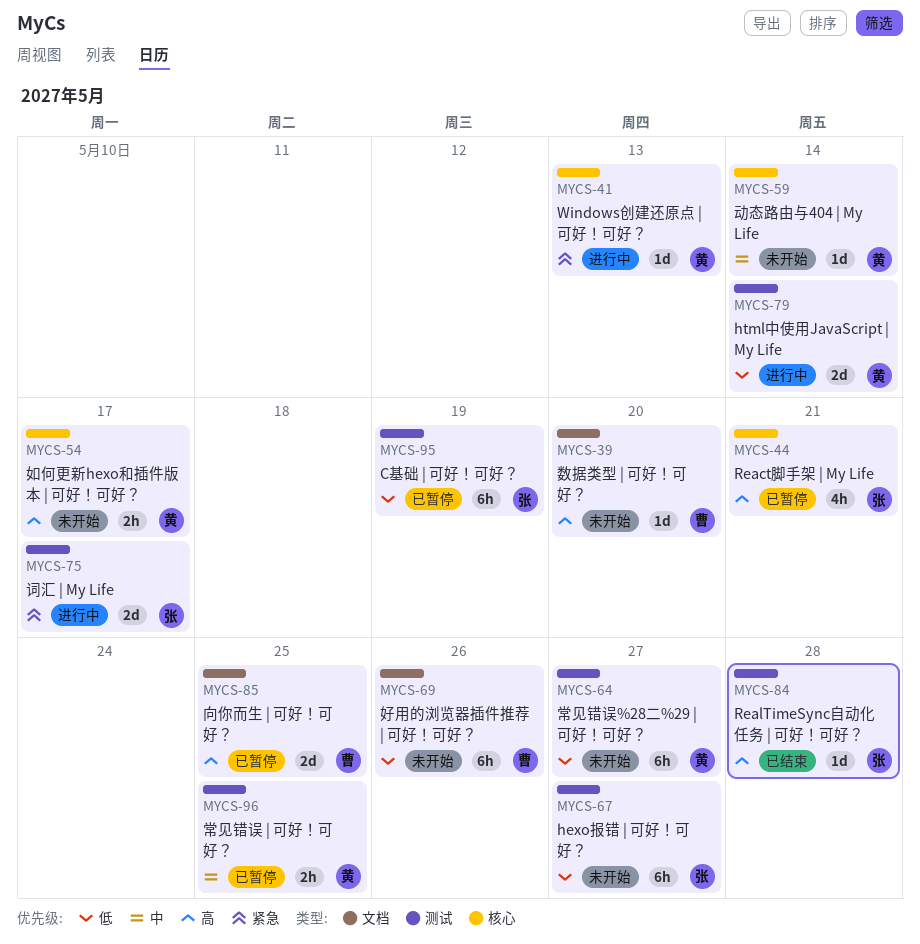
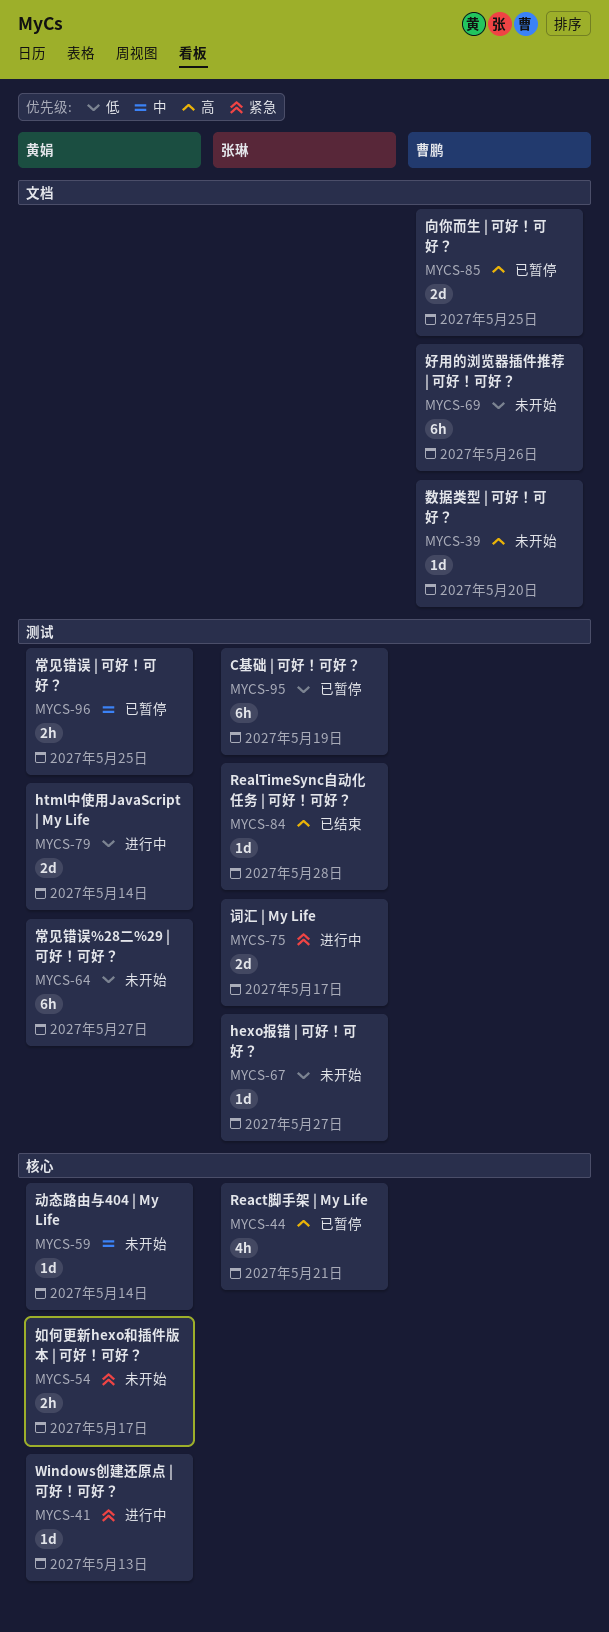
MYCS-54, priority: 高 -> 紧急
MYCS-67, estimate: 6h -> 1d

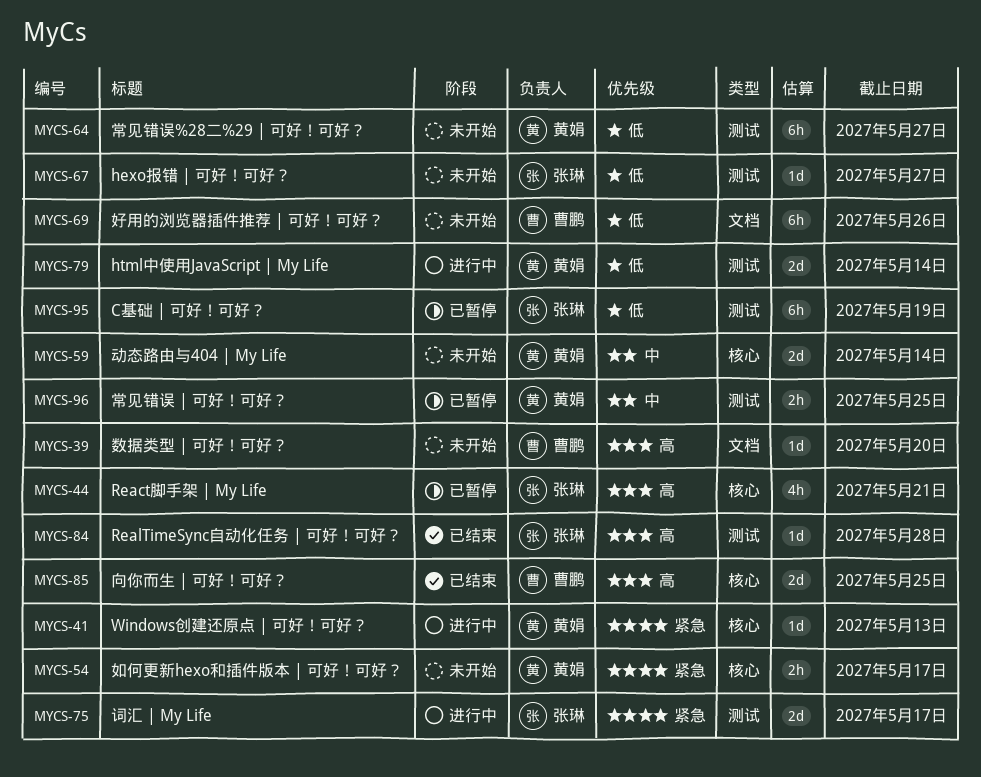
MYCS-59, estimate: 1d -> 2d
MYCS-85, status: 已暂停 -> 已结束
MYCS-85, label: 文档 -> 核心

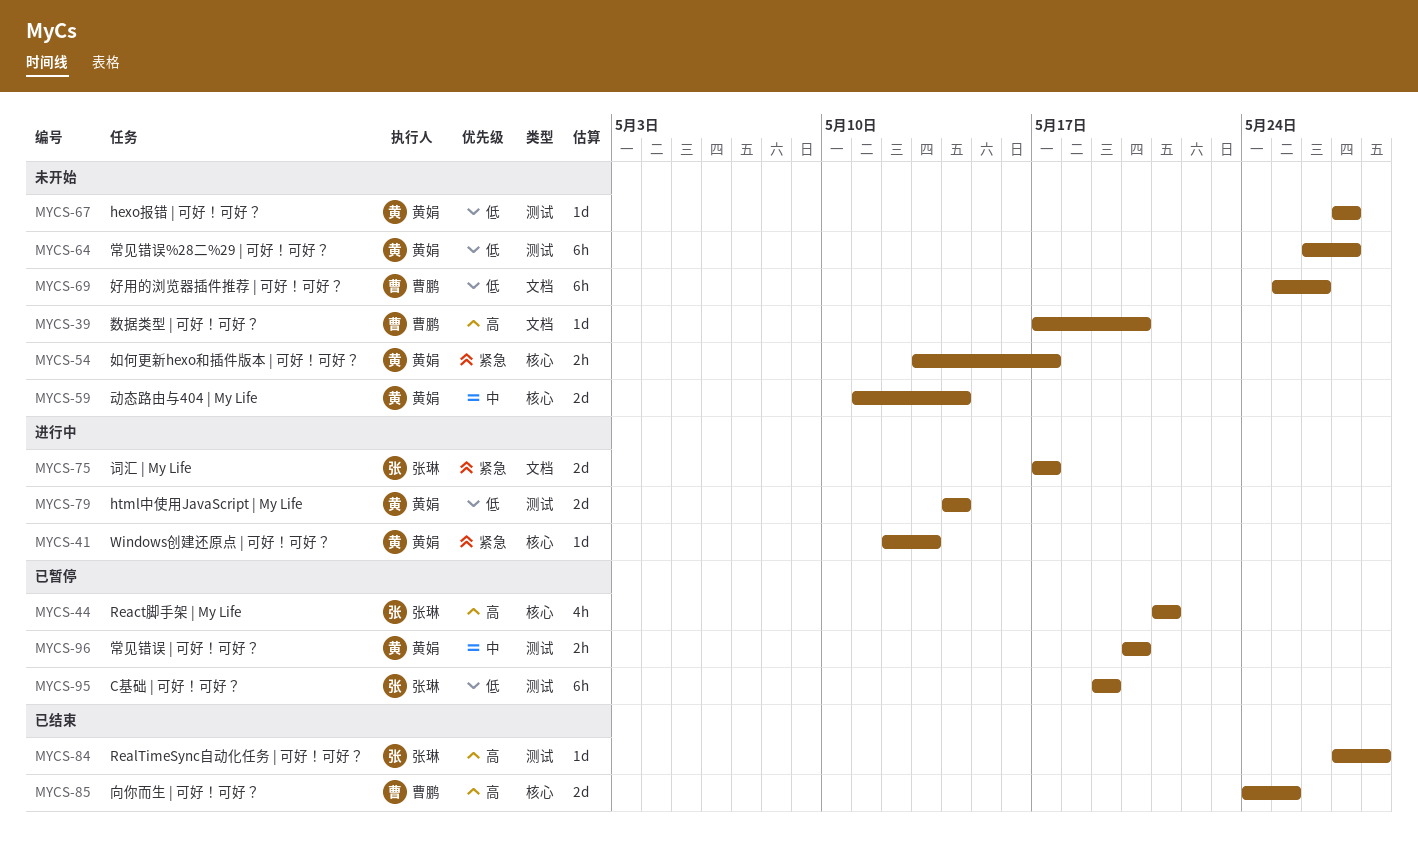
MYCS-67, owner: 张琳 -> 黄娟
MYCS-75, label: 测试 -> 文档
MYCS-96, due: May 25 -> May 20

